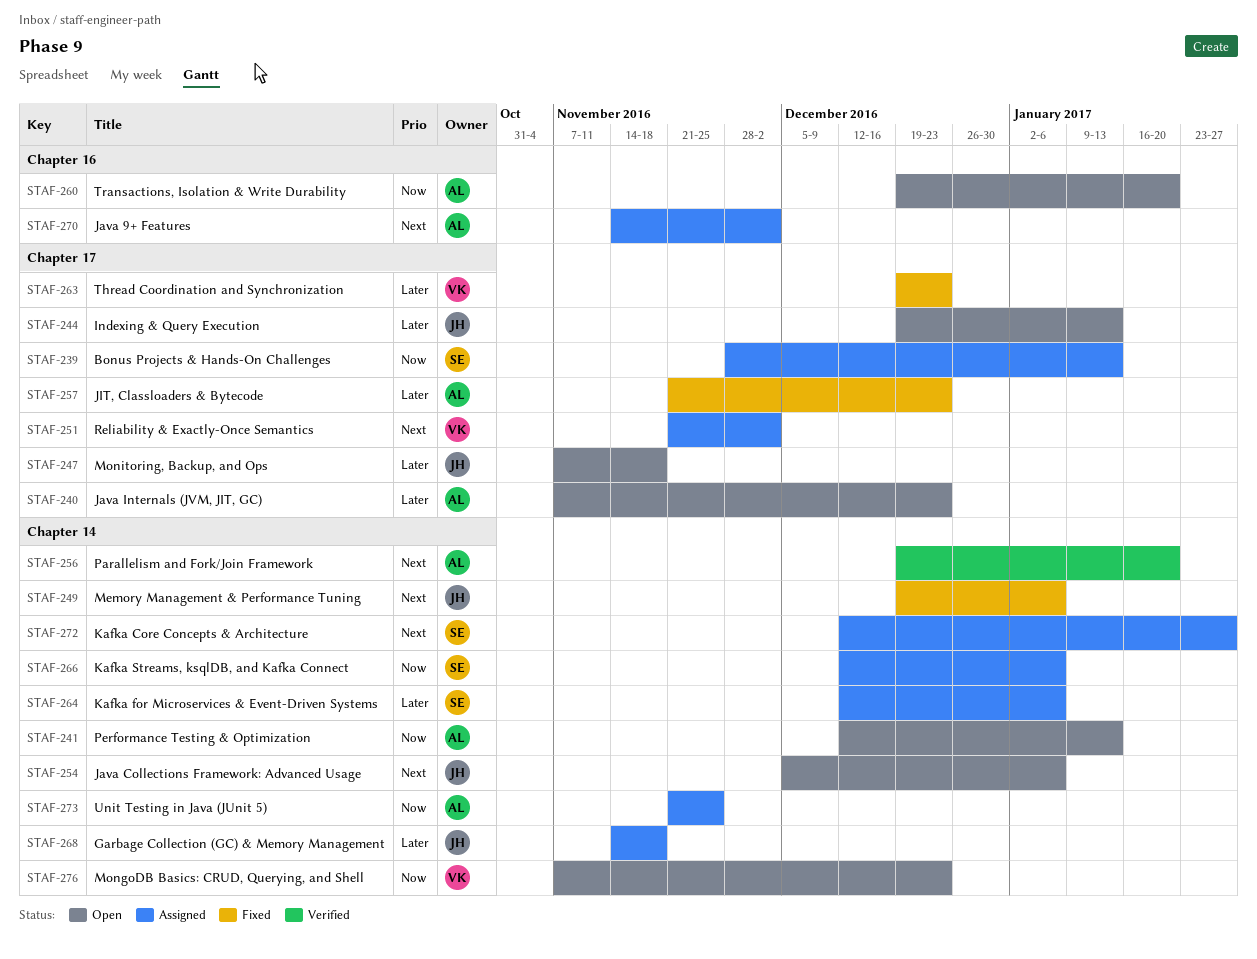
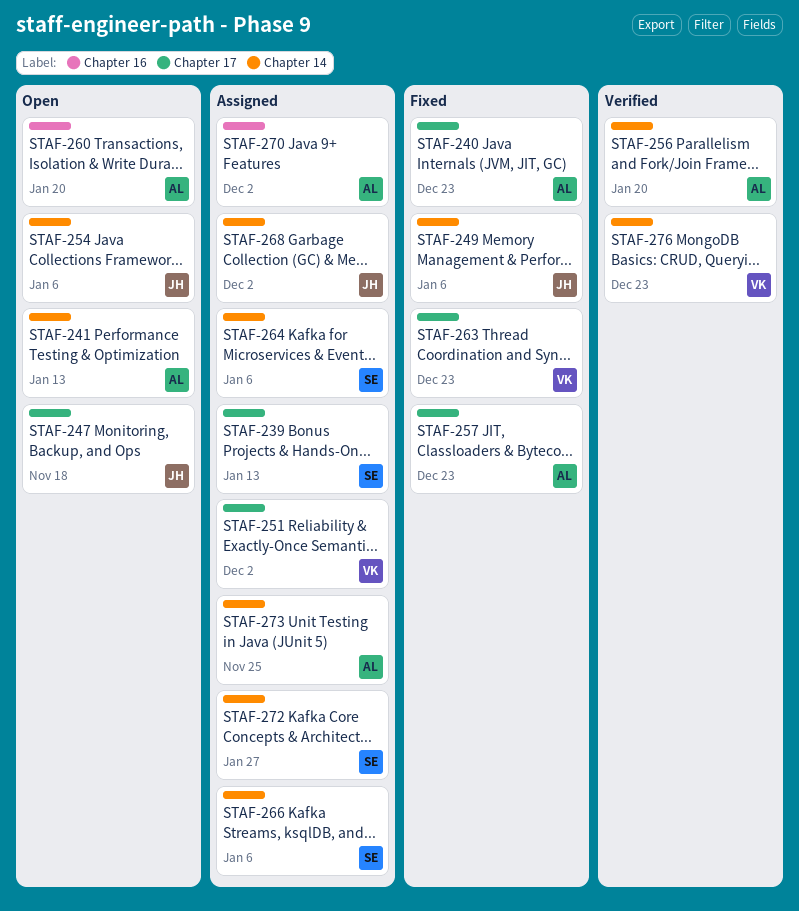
STAF-240, status: Open -> Fixed
STAF-244: present -> none
STAF-268, due: Nov 18 -> Dec 2
STAF-276, status: Open -> Verified

